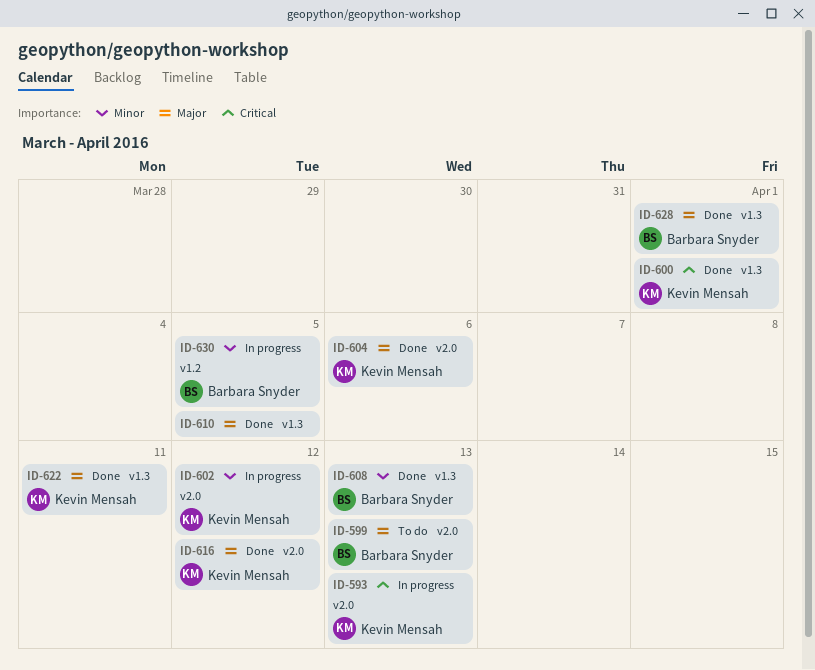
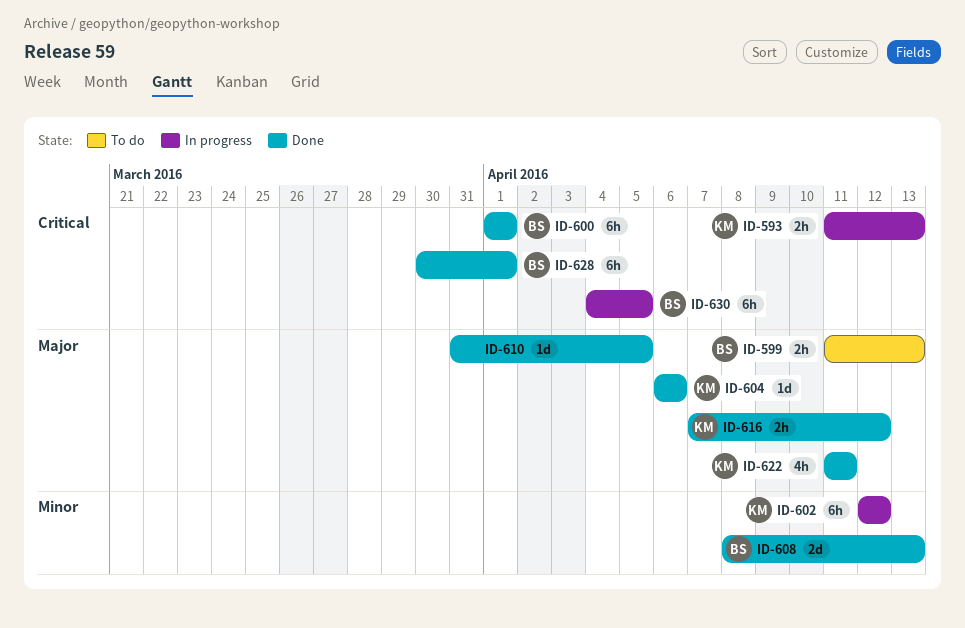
ID-600, owner: Kevin Mensah -> Barbara Snyder
ID-628, priority: Major -> Critical
ID-630, priority: Minor -> Critical

